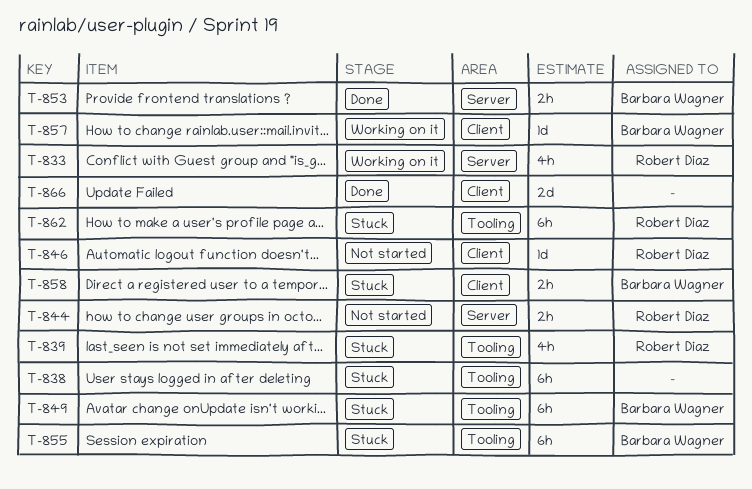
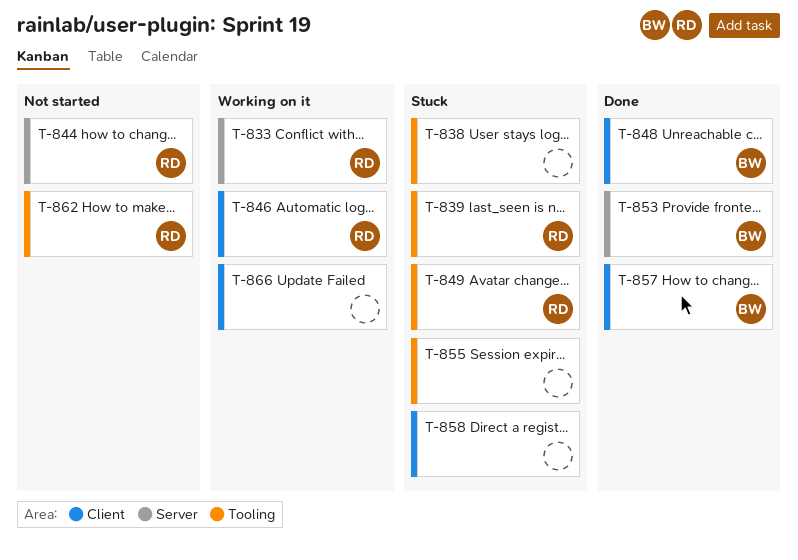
T-846, status: Not started -> Working on it
T-848: none -> present
T-849, owner: Barbara Wagner -> Robert Diaz
T-855, owner: Barbara Wagner -> none
T-857, status: Working on it -> Done
T-858, owner: Barbara Wagner -> none
T-862, status: Stuck -> Not started
T-866, status: Done -> Working on it

